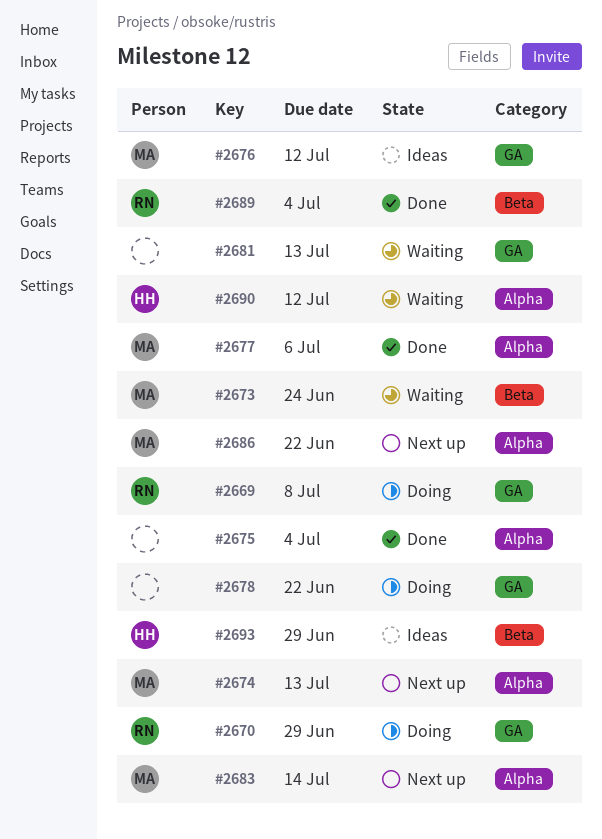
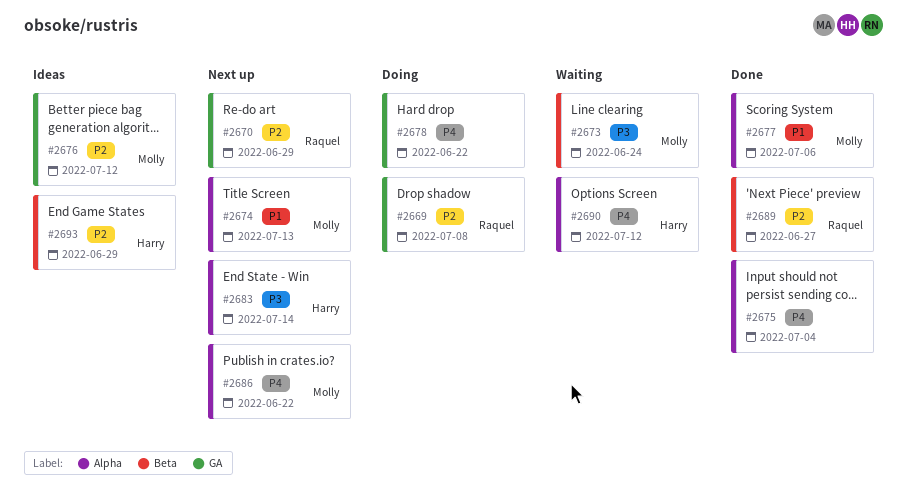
#2670, status: Doing -> Next up
#2681: present -> none
#2683, owner: Molly -> Harry
#2689, due: Jul 4 -> Jun 27

